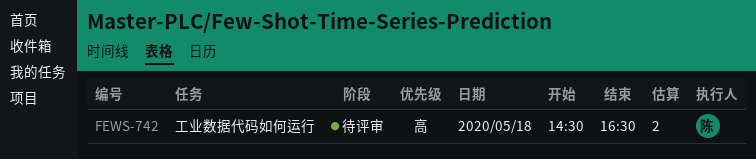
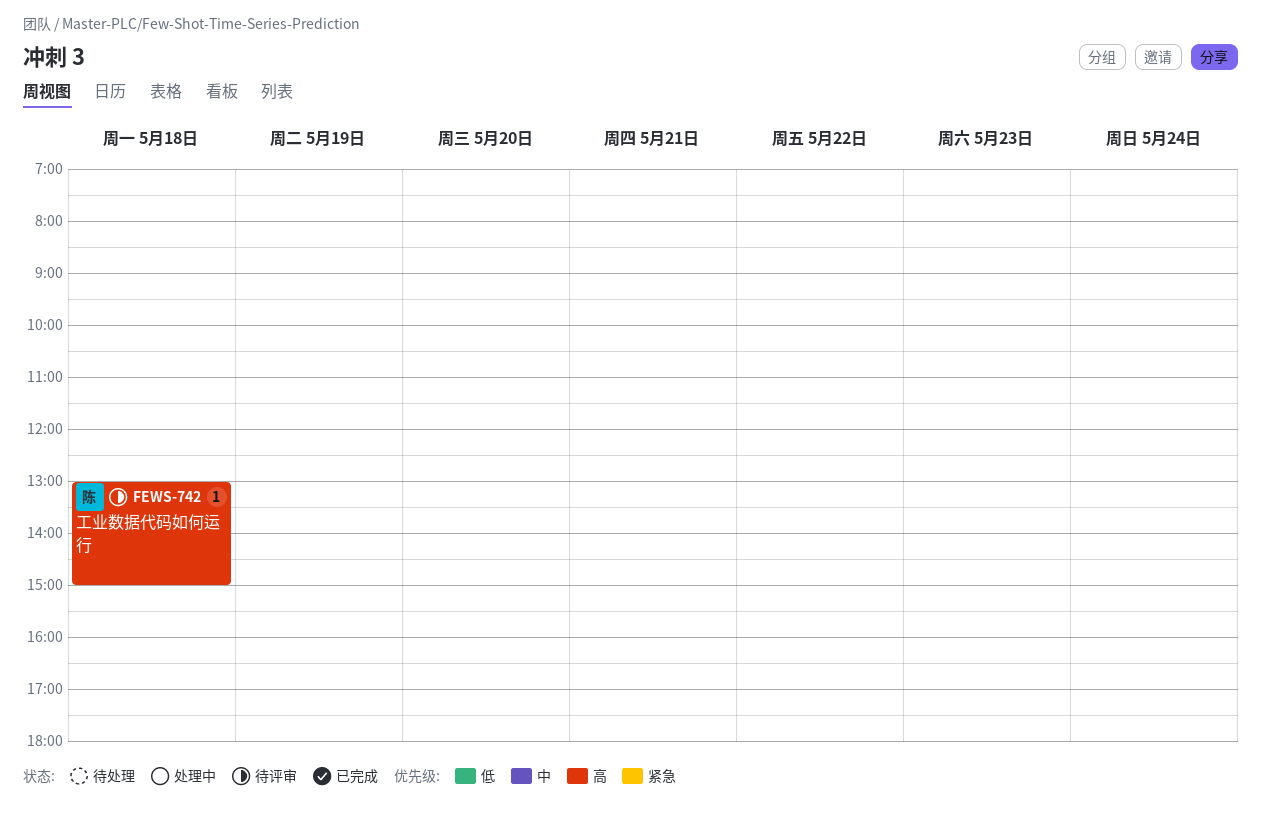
FEWS-742, estimate: 2 -> 1
FEWS-742, begins: 14:30 -> 13:00
FEWS-742, ends: 16:30 -> 15:00

